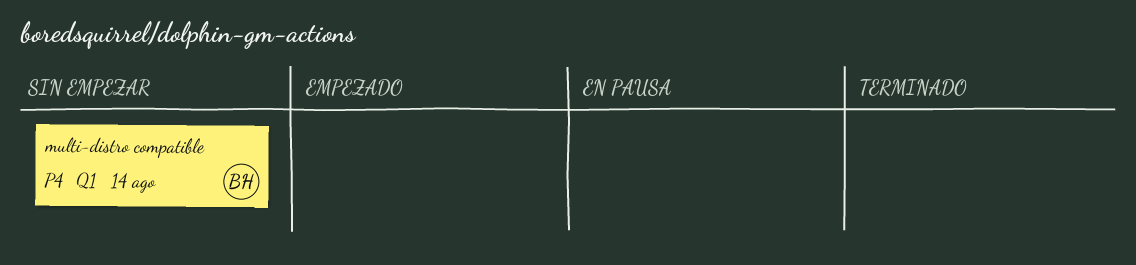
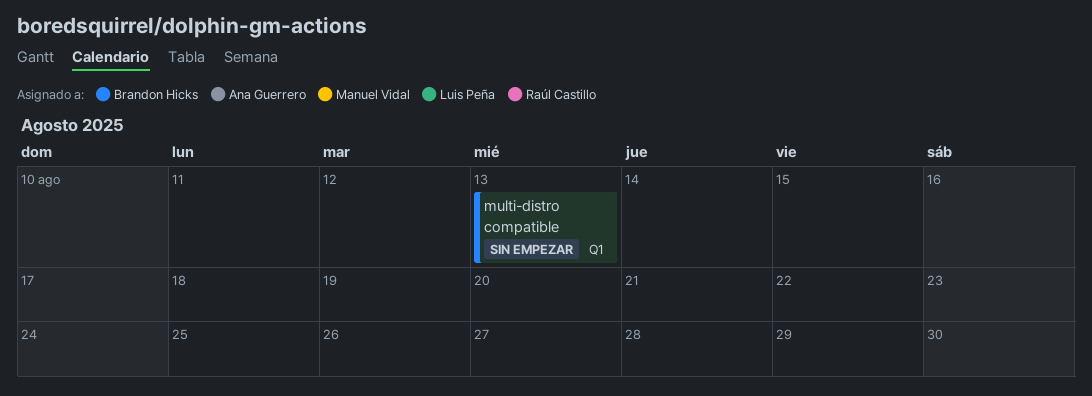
multi-distro compatible, due: Aug 14 -> Aug 13

